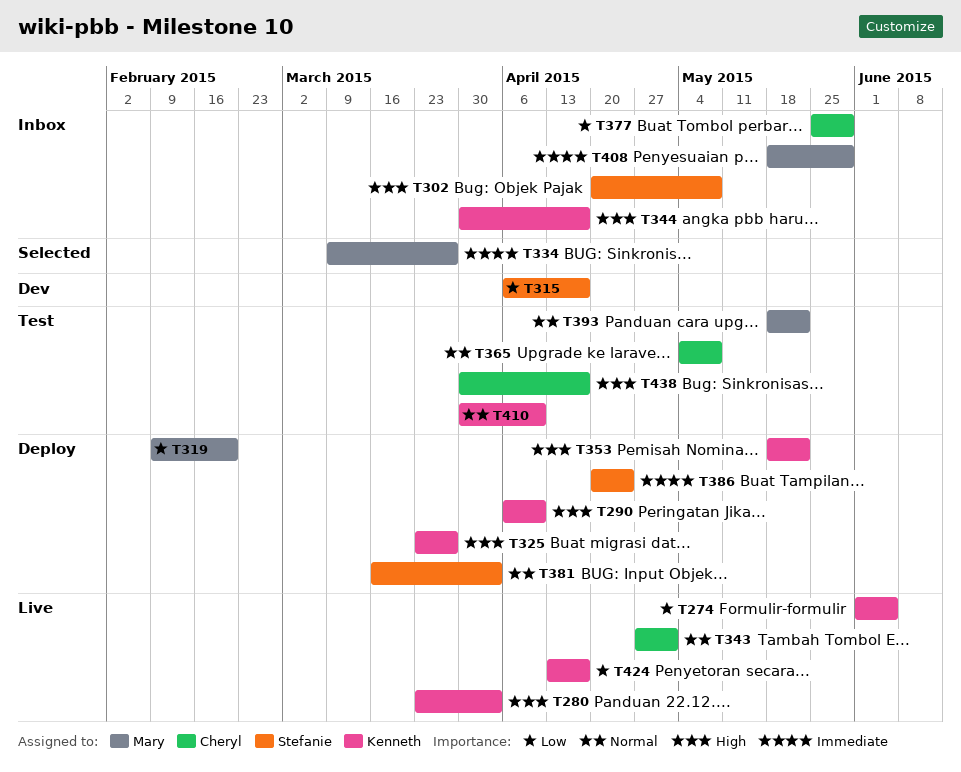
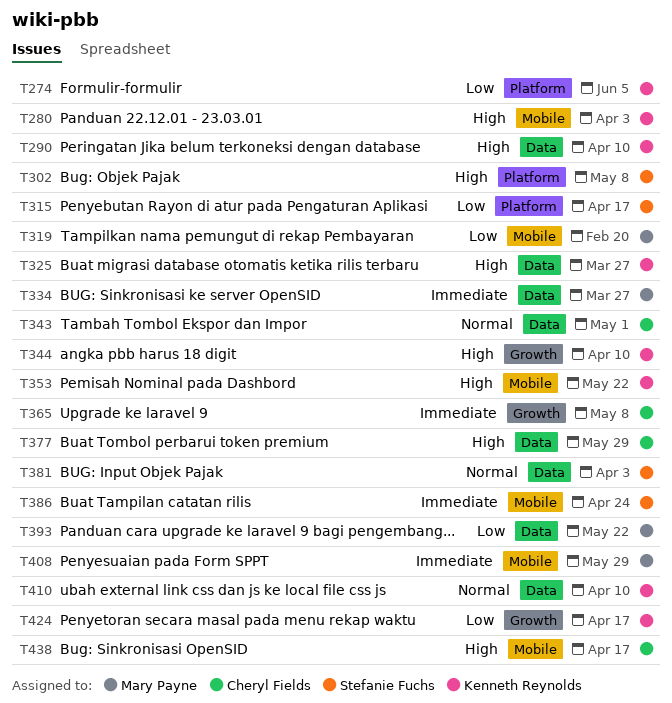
T344, due: Apr 17 -> Apr 10
T365, priority: Normal -> Immediate
T377, priority: Low -> High
T393, priority: Normal -> Low

